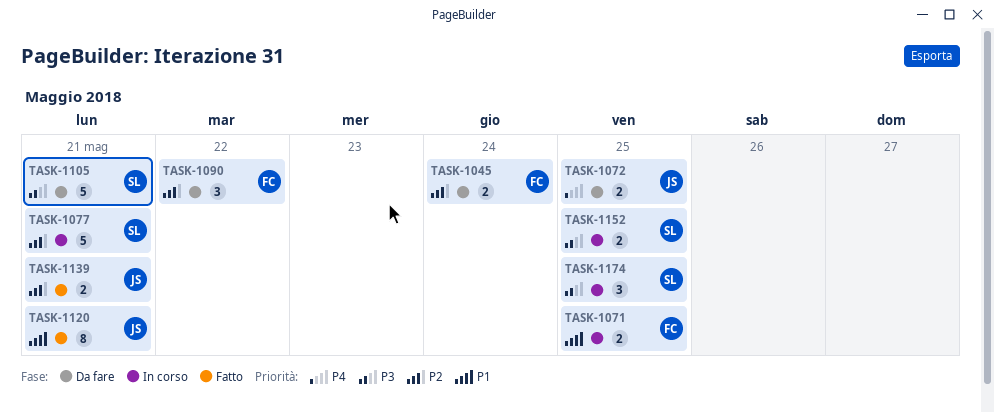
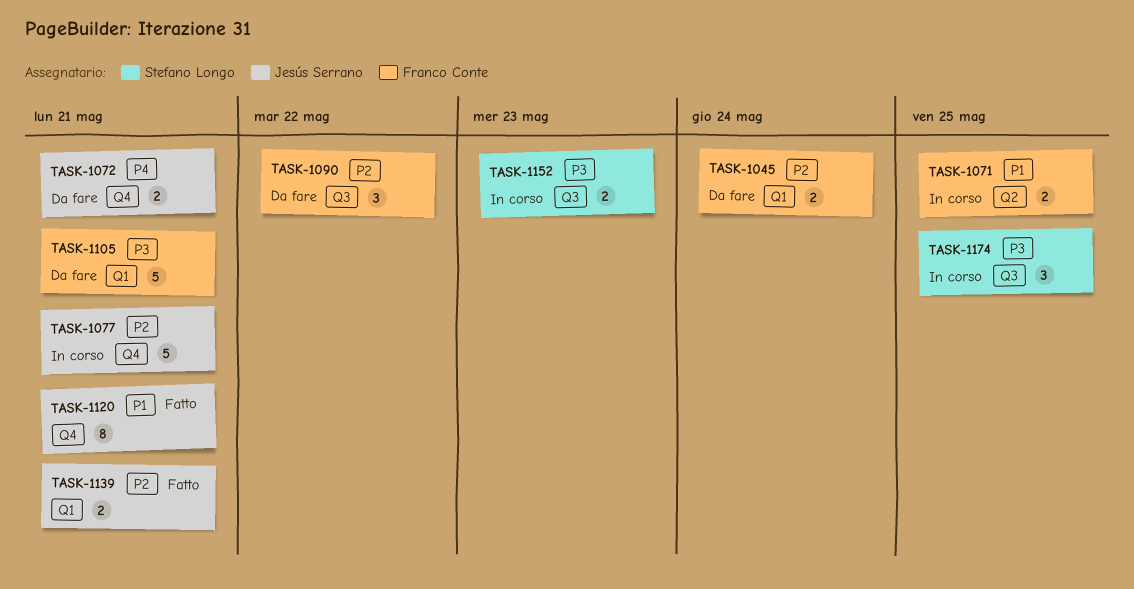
TASK-1072, due: May 25 -> May 21
TASK-1077, owner: Stefano Longo -> Jesús Serrano
TASK-1105, owner: Stefano Longo -> Franco Conte
TASK-1152, due: May 25 -> May 23

